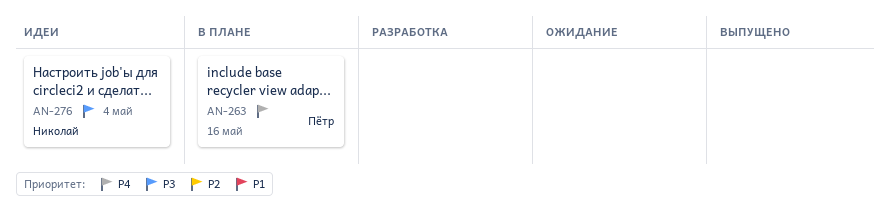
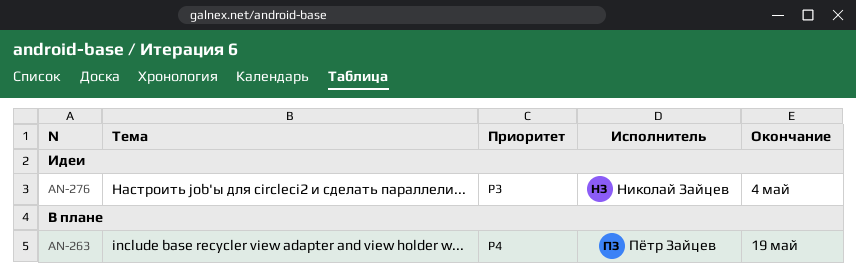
AN-263, due: May 16 -> May 19

